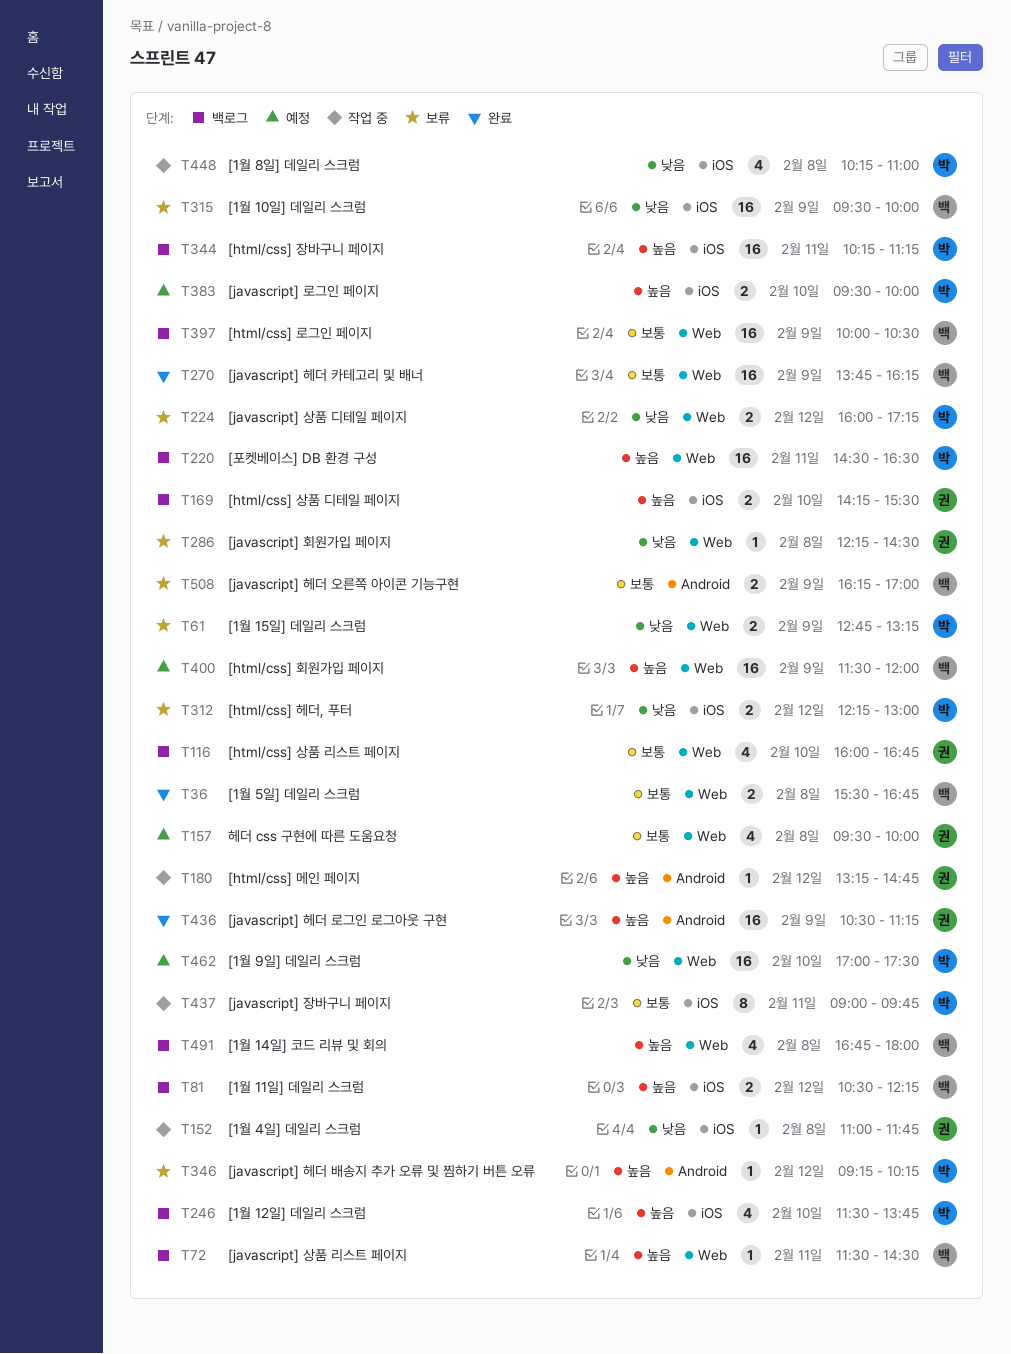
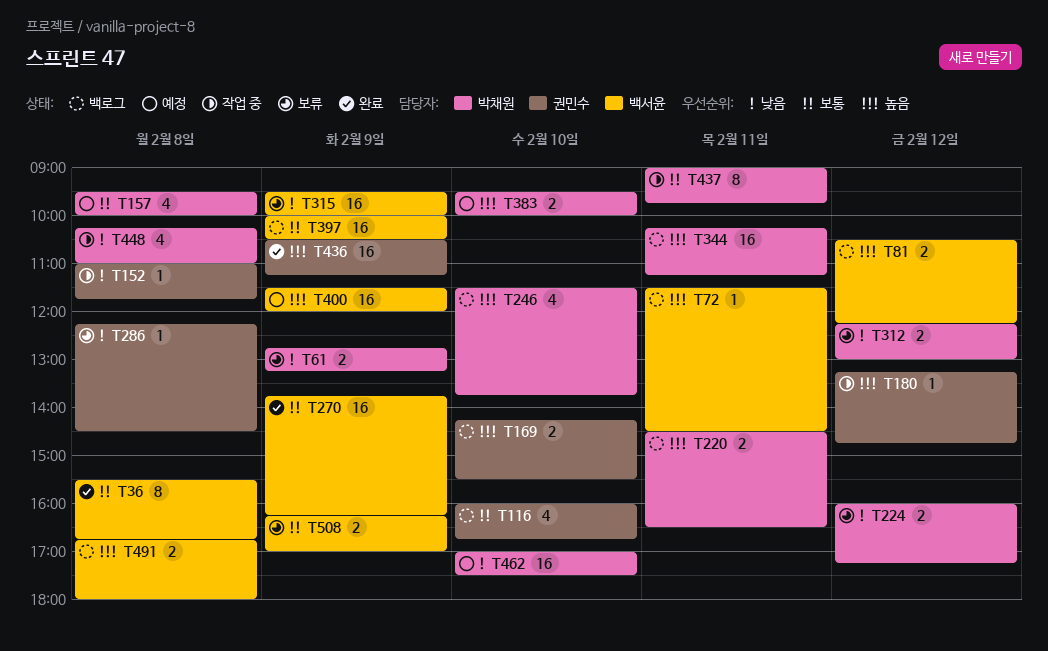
T36, estimate: 2 -> 8
T157, owner: 권민수 -> 박채원
T220, estimate: 16 -> 2
T346: present -> none
T491, estimate: 4 -> 2

